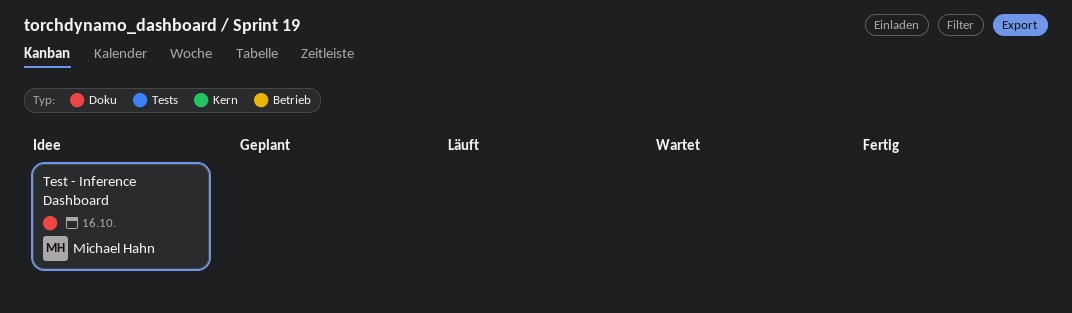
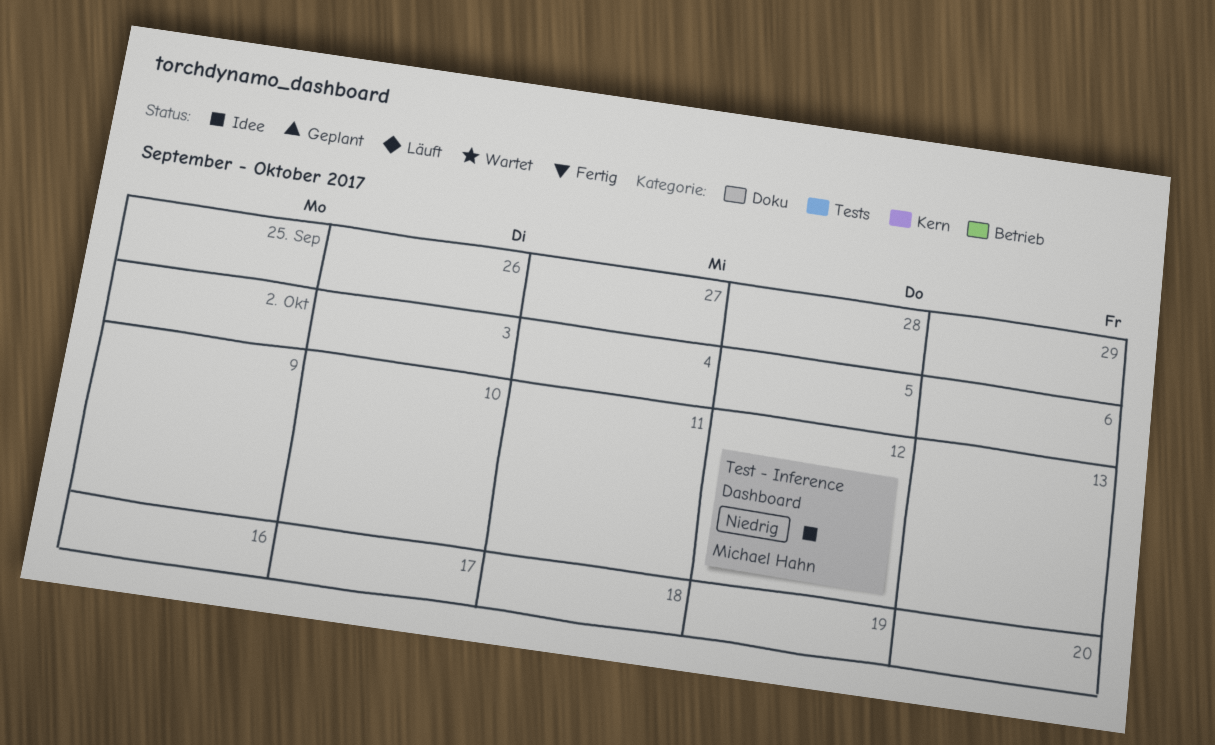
Test - Inference Dashboard, due: Oct 16 -> Oct 12

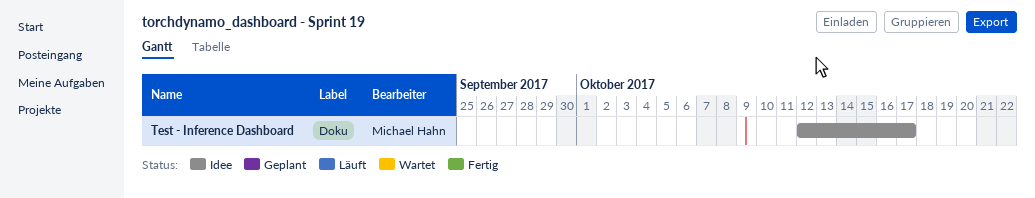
Test - Inference Dashboard, due: Oct 12 -> Oct 17

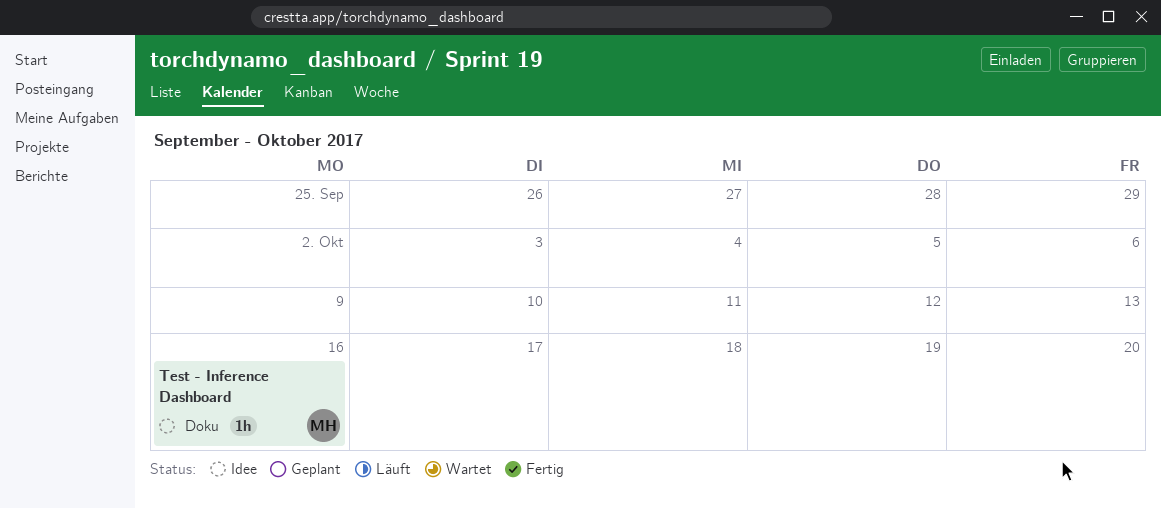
Test - Inference Dashboard, due: Oct 17 -> Oct 16

